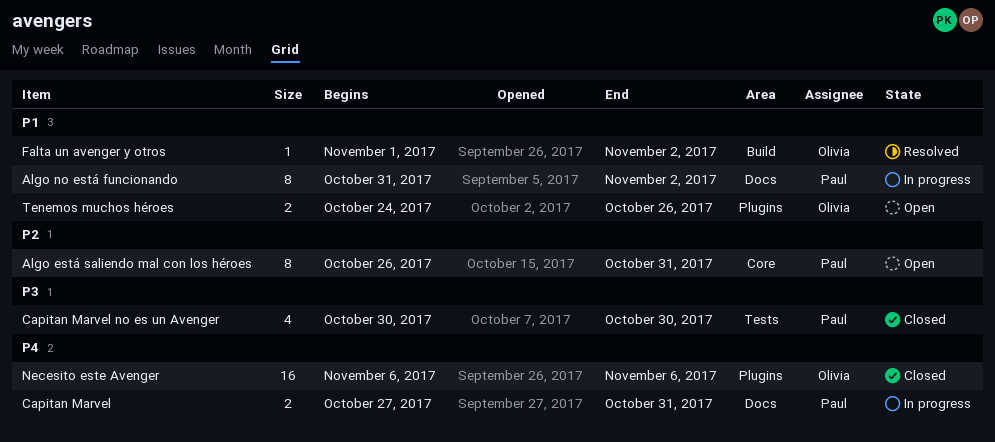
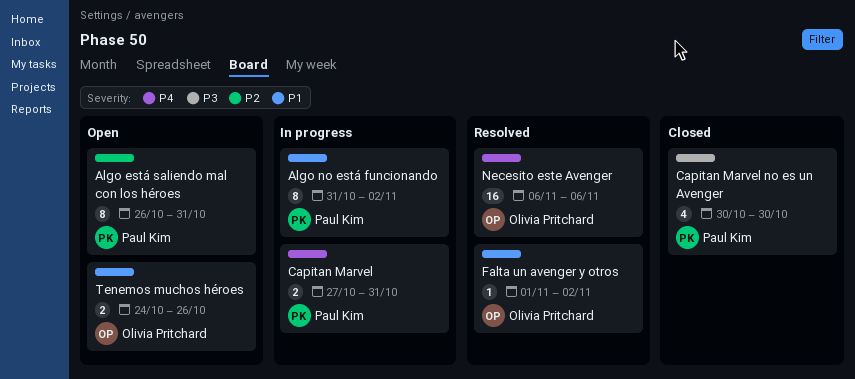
Necesito este Avenger, status: Closed -> Resolved

